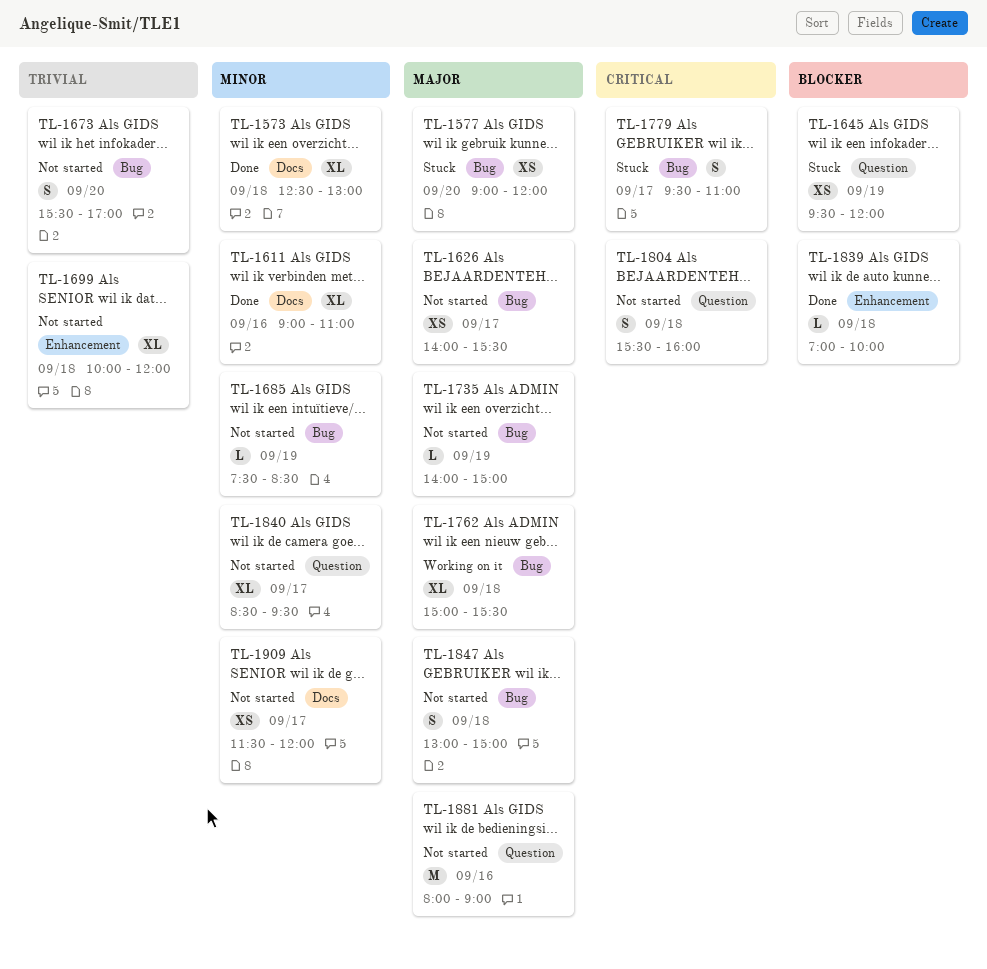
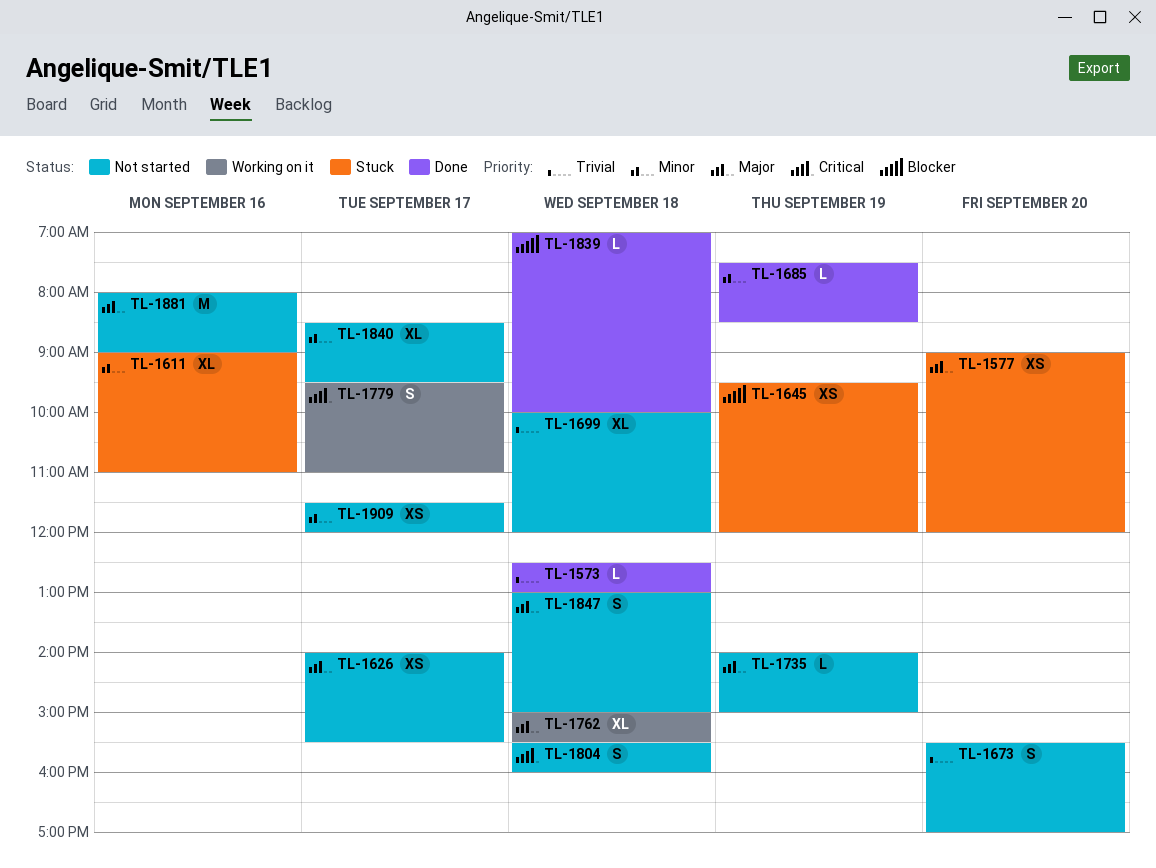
TL-1573, priority: Minor -> Trivial
TL-1573, estimate: XL -> L
TL-1611, status: Done -> Stuck
TL-1685, status: Not started -> Done
TL-1779, status: Stuck -> Working on it

